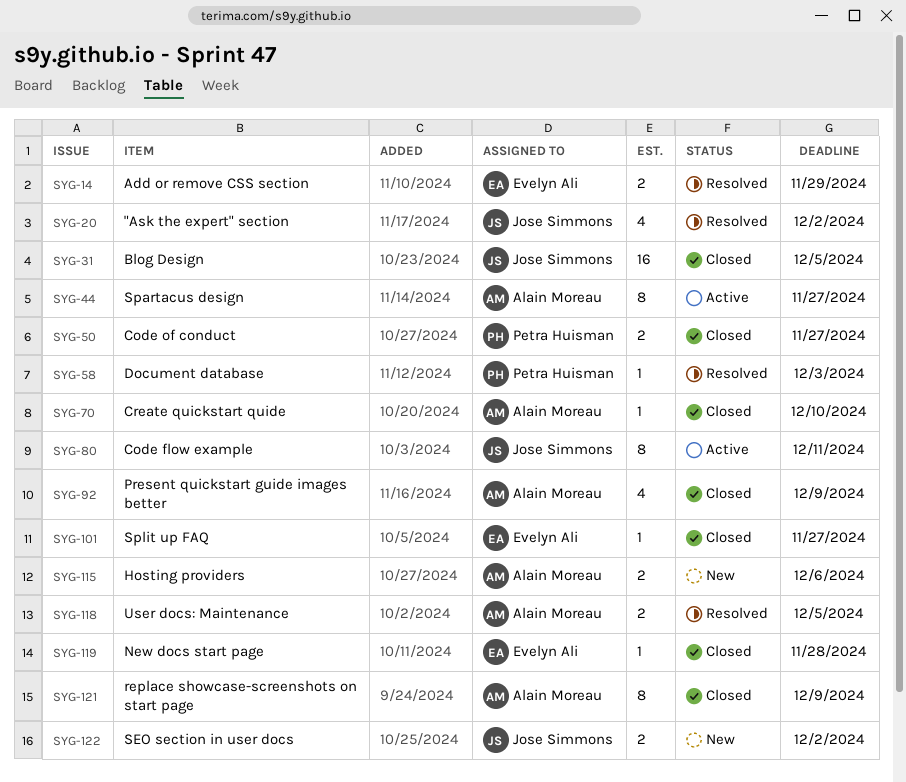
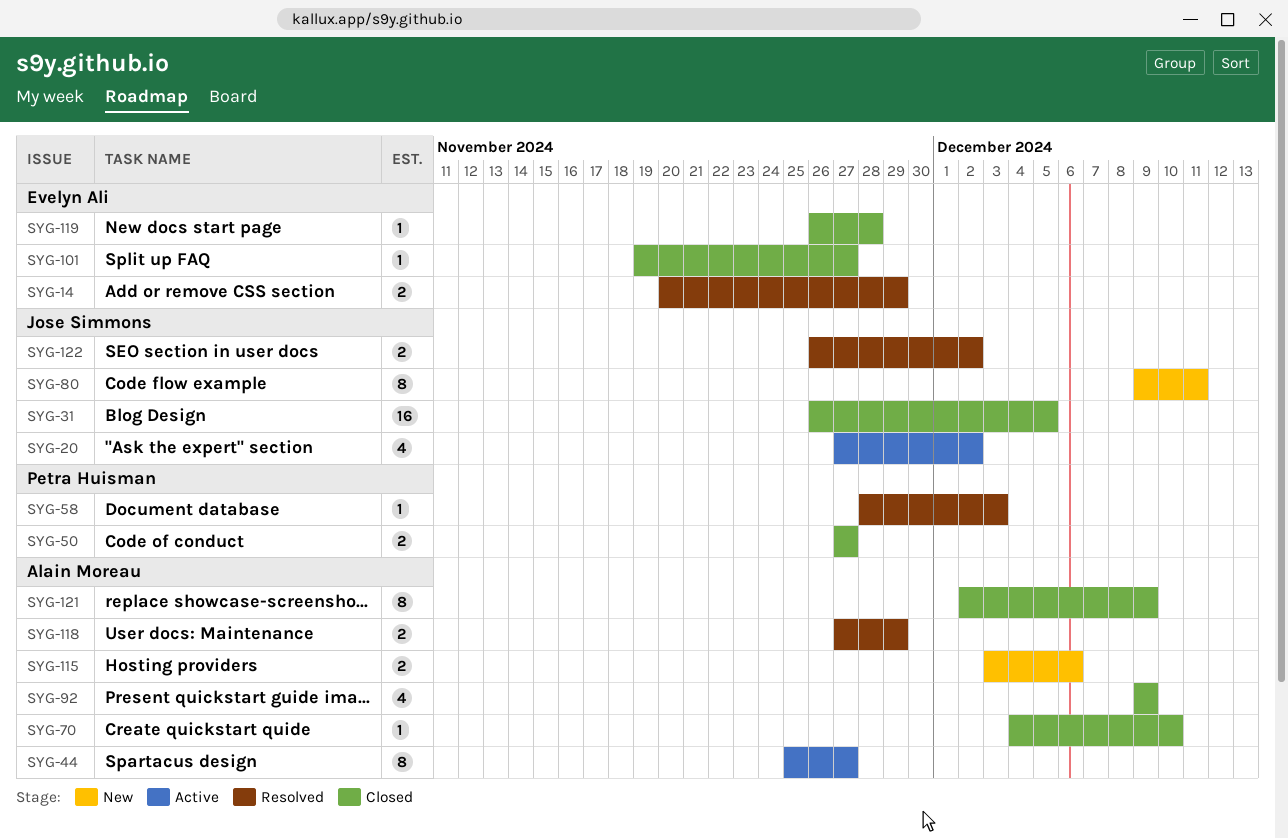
SYG-20, status: Resolved -> Active
SYG-80, status: Active -> New
SYG-118, due: Dec 5 -> Nov 29
SYG-122, status: New -> Resolved

